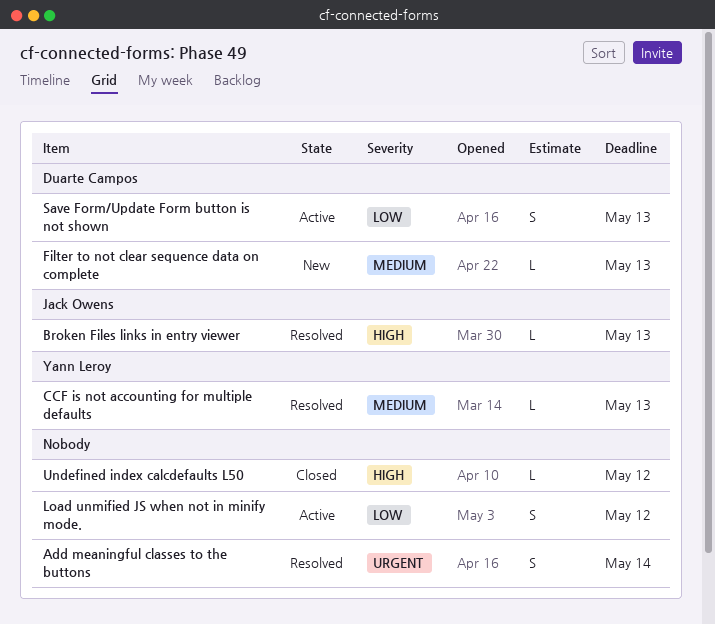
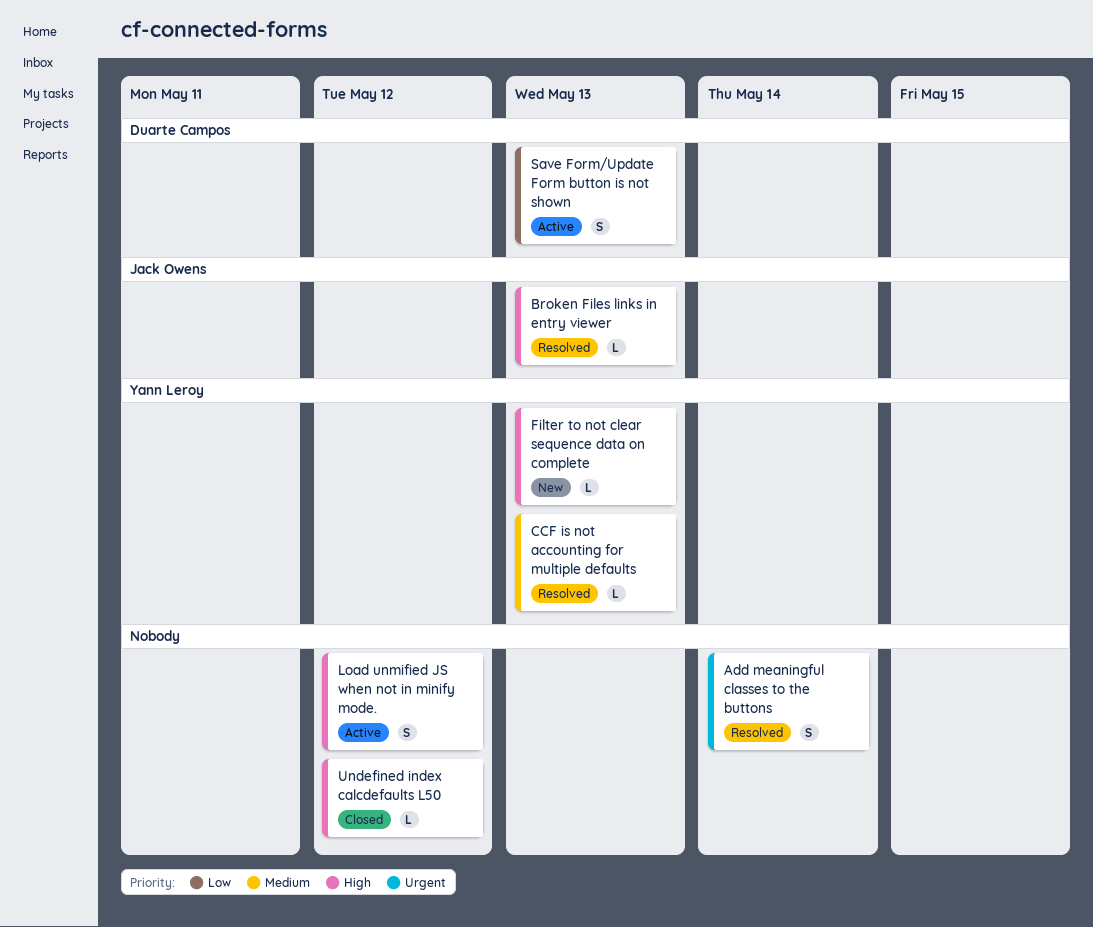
Filter to not clear sequence data on complete, owner: Duarte Campos -> Yann Leroy
Filter to not clear sequence data on complete, priority: Medium -> High
Load unmified JS when not in minify mode., priority: Low -> High

